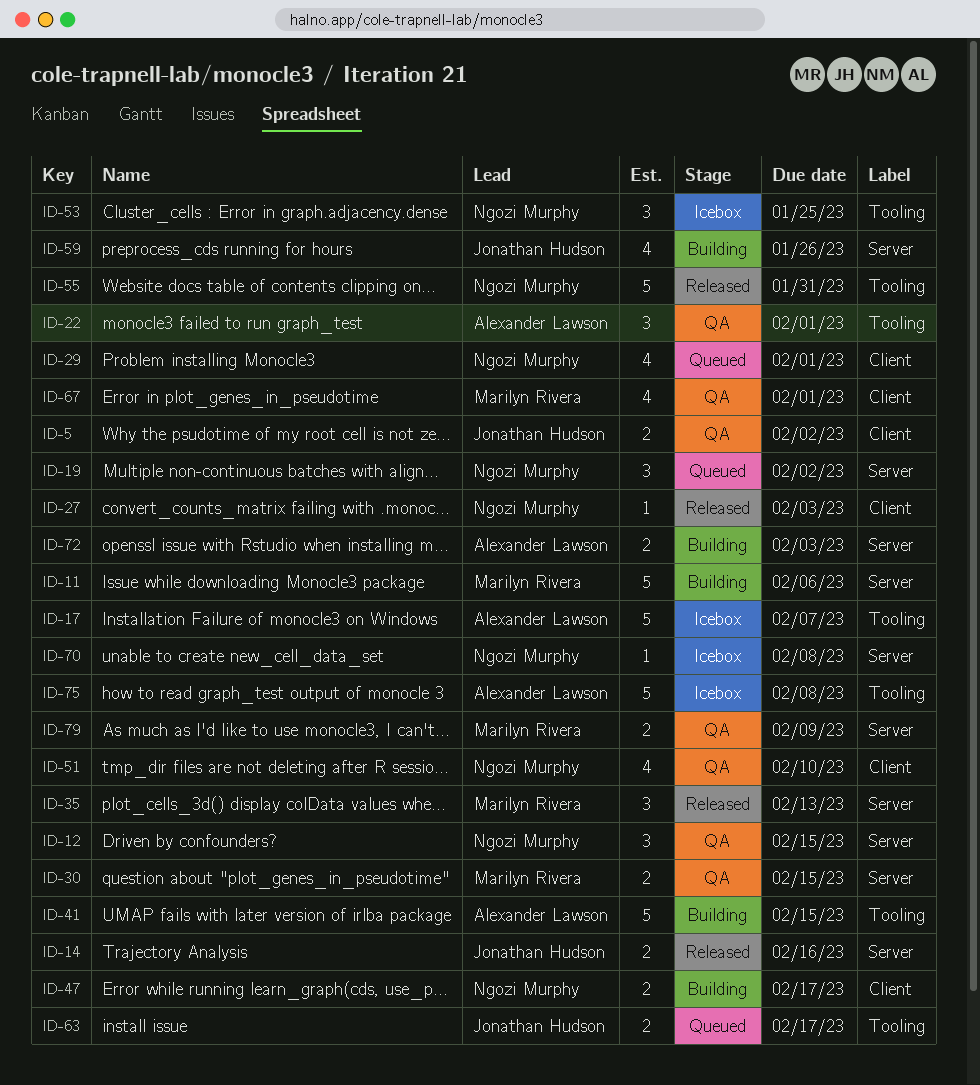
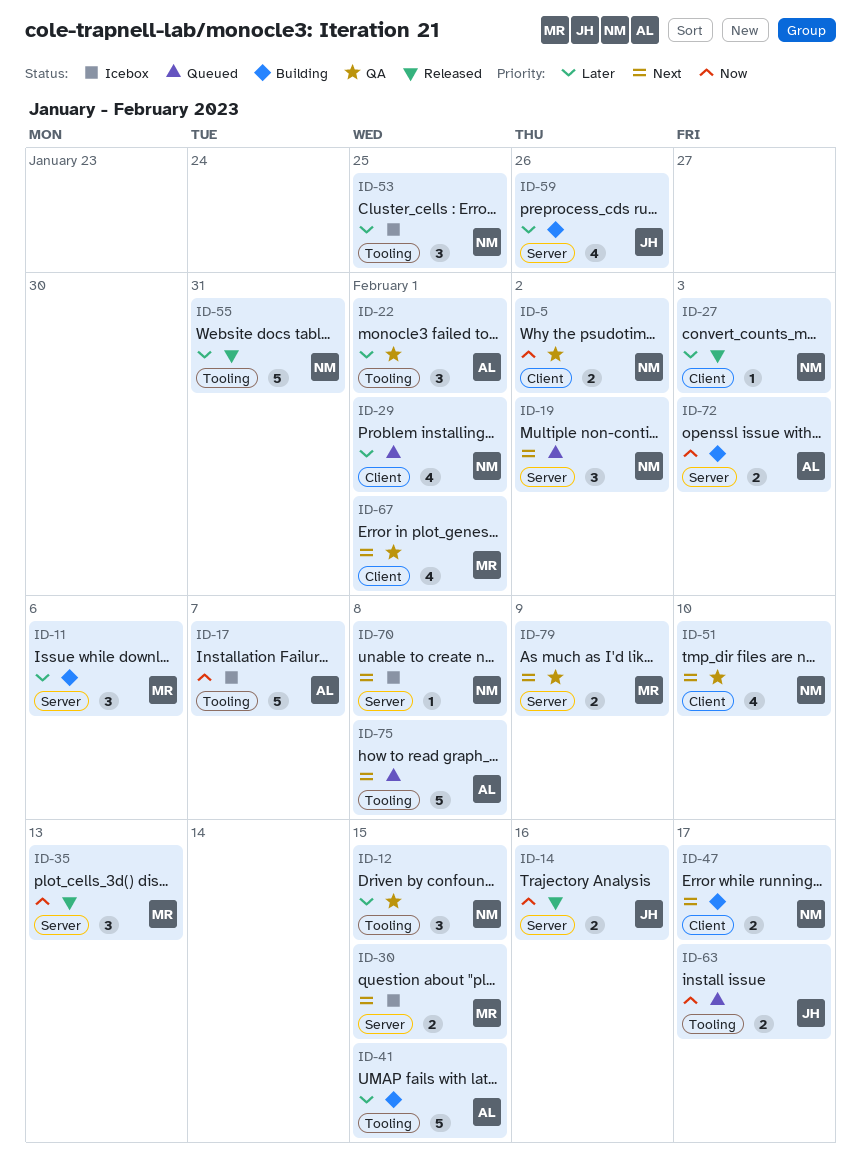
ID-5, owner: Jonathan Hudson -> Ngozi Murphy
ID-11, estimate: 5 -> 3
ID-12, label: Server -> Tooling
ID-30, status: QA -> Icebox
ID-75, status: Icebox -> Queued

